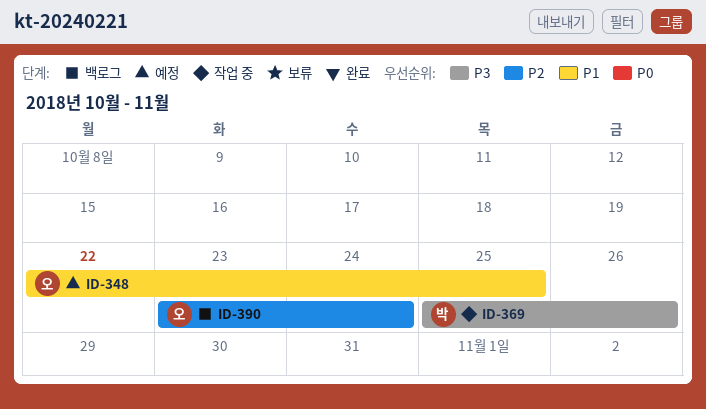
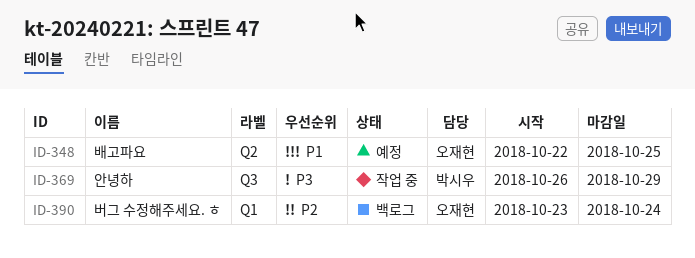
ID-369, start: Oct 25 -> Oct 26
ID-369, due: Oct 26 -> Oct 29

